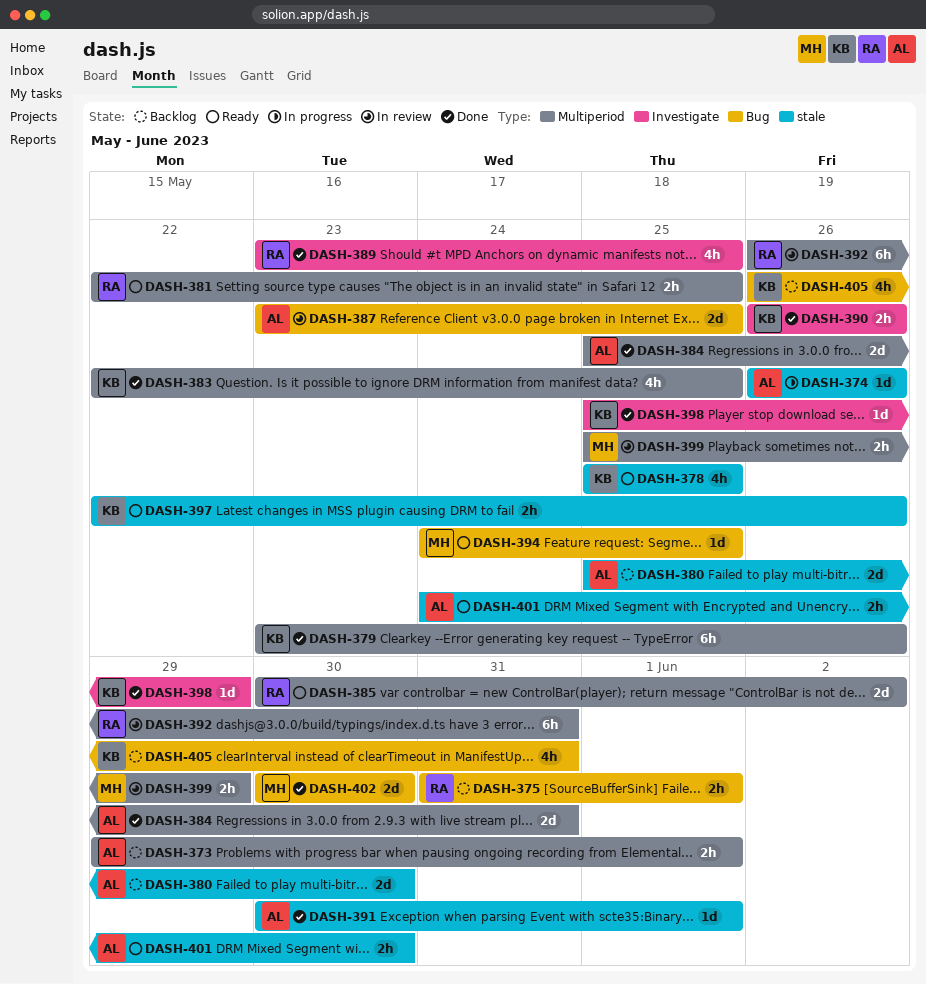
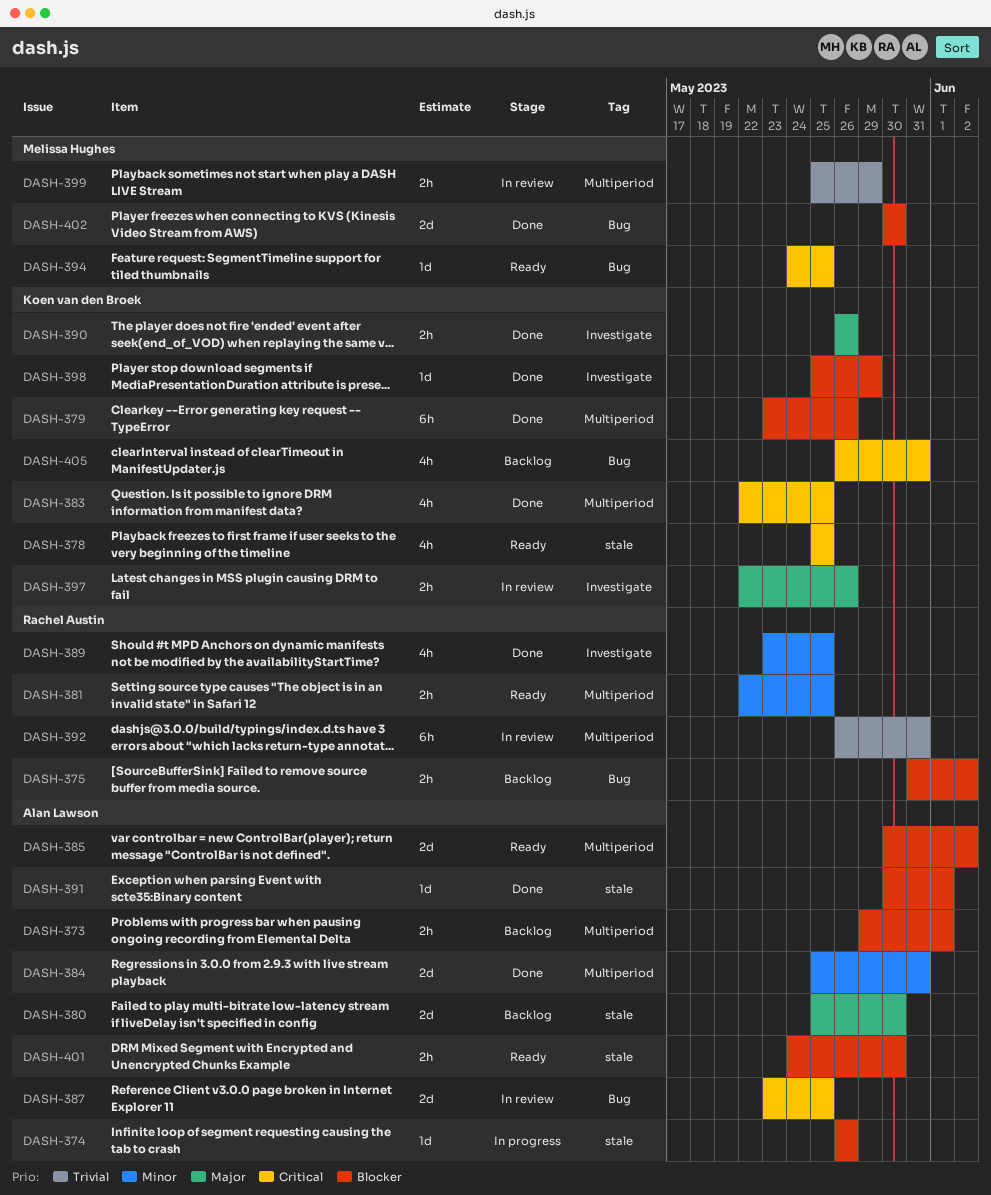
DASH-375, due: Jun 1 -> Jun 2
DASH-385, owner: Rachel Austin -> Alan Lawson
DASH-397, status: Ready -> In review
DASH-397, label: stale -> Investigate

